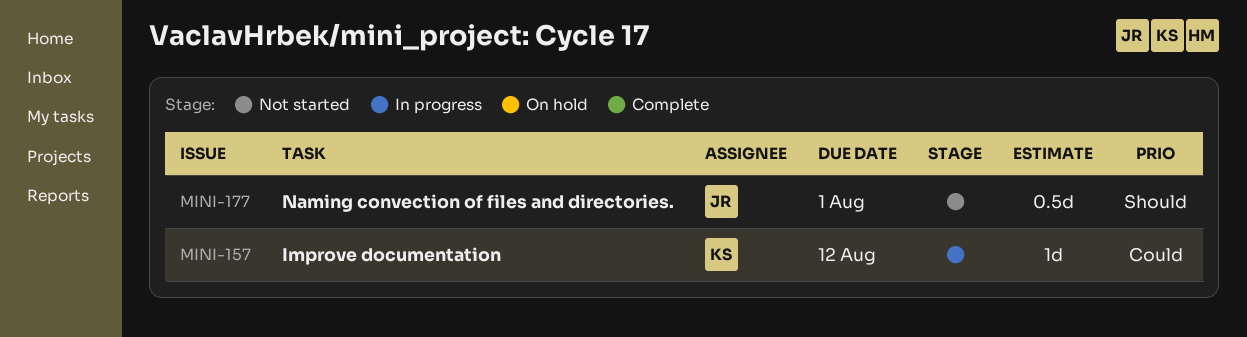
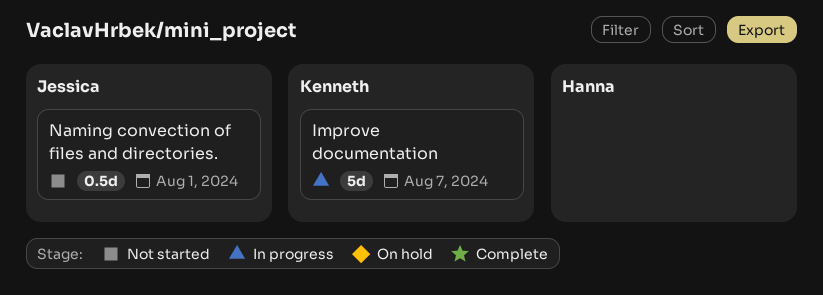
Improve documentation, estimate: 1d -> 5d
Improve documentation, due: Aug 12 -> Aug 7

